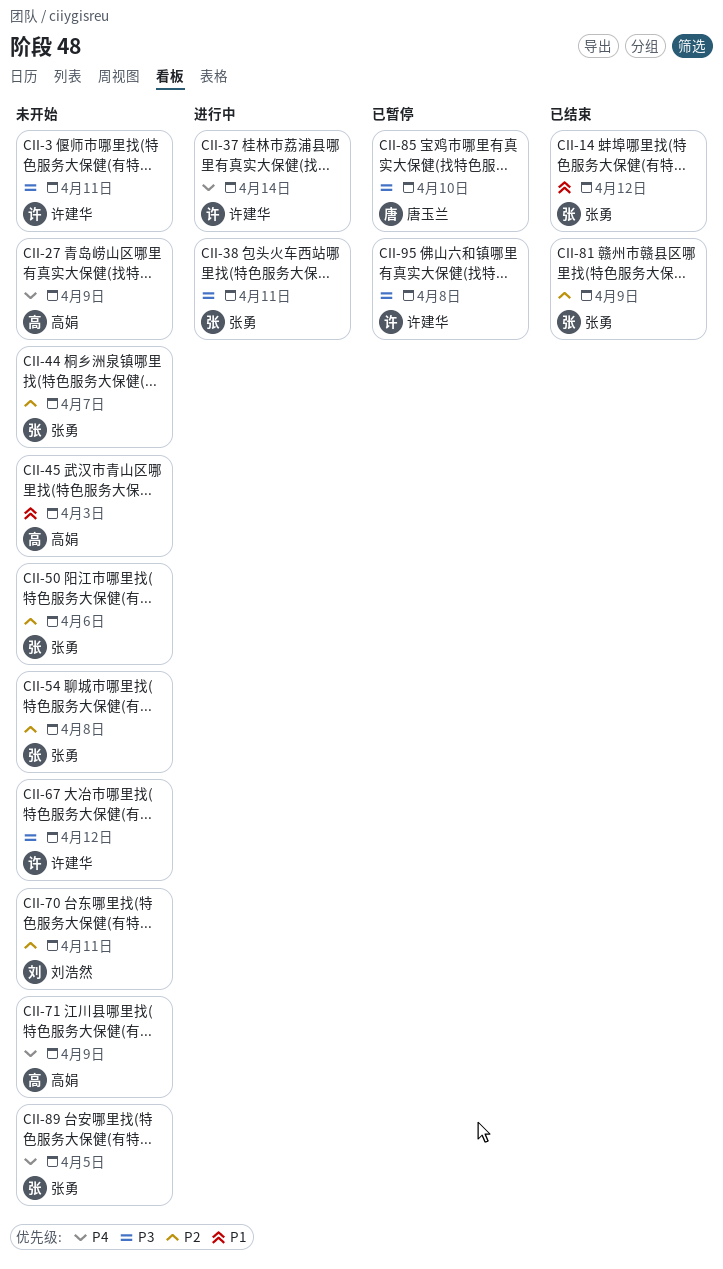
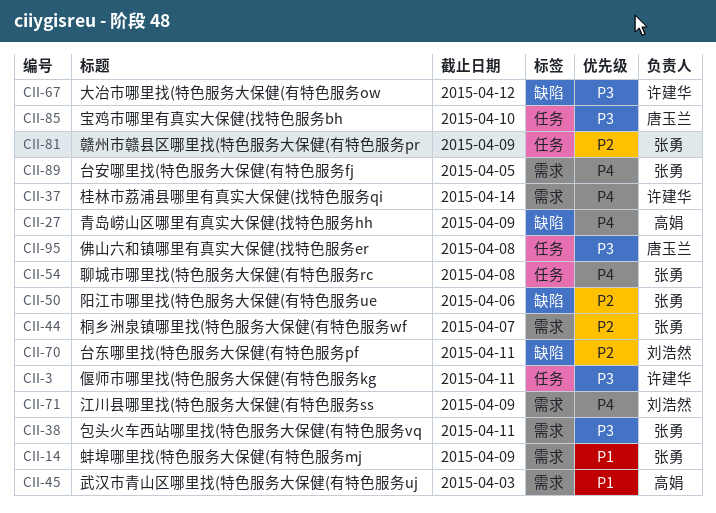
CII-14, due: Apr 12 -> Apr 9
CII-54, priority: P2 -> P4
CII-71, owner: 高娟 -> 刘浩然
CII-95, owner: 许建华 -> 唐玉兰

